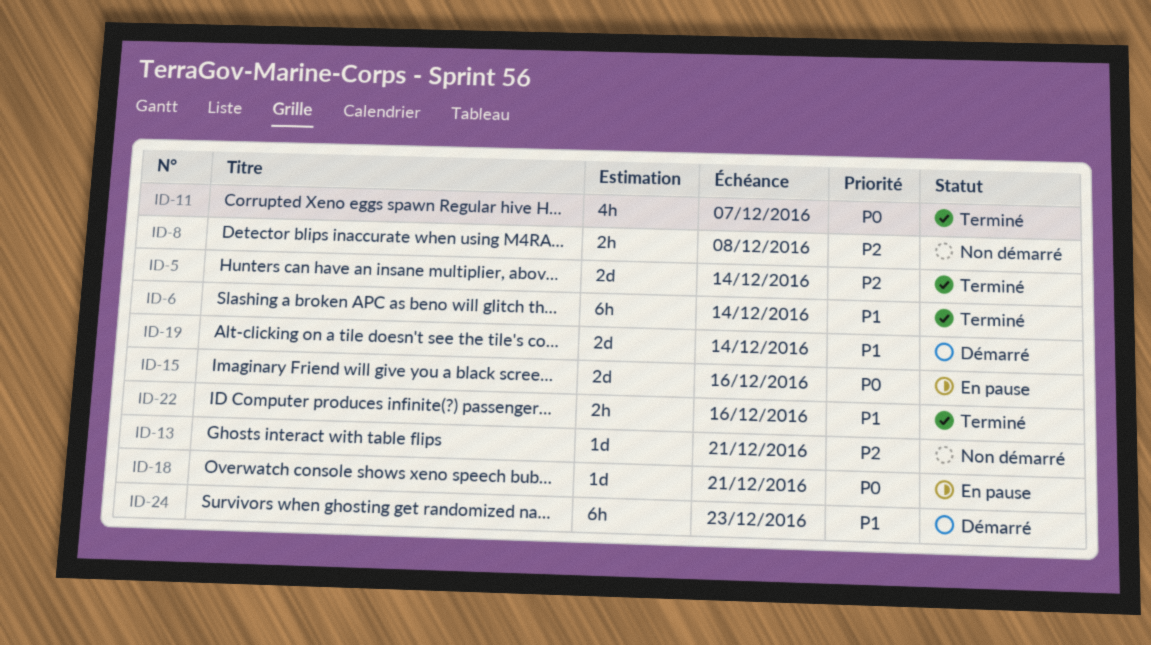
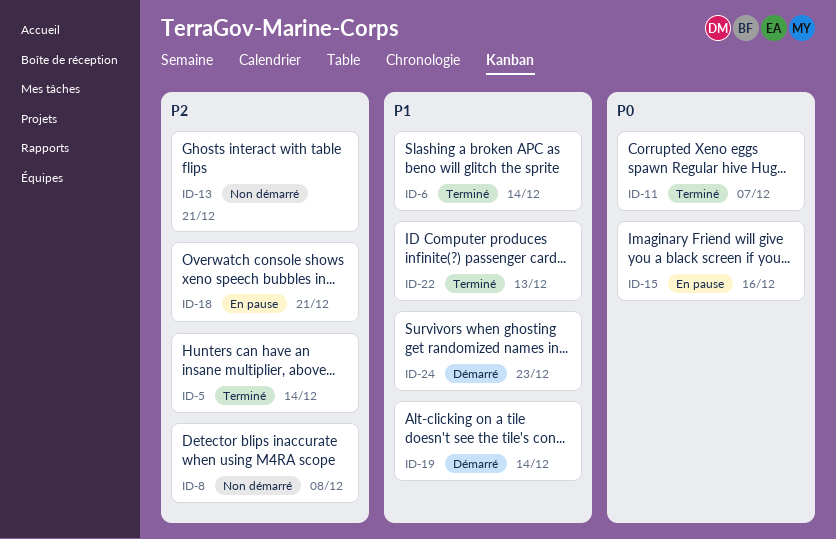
ID-18, priority: P0 -> P2
ID-22, due: Dec 16 -> Dec 13

